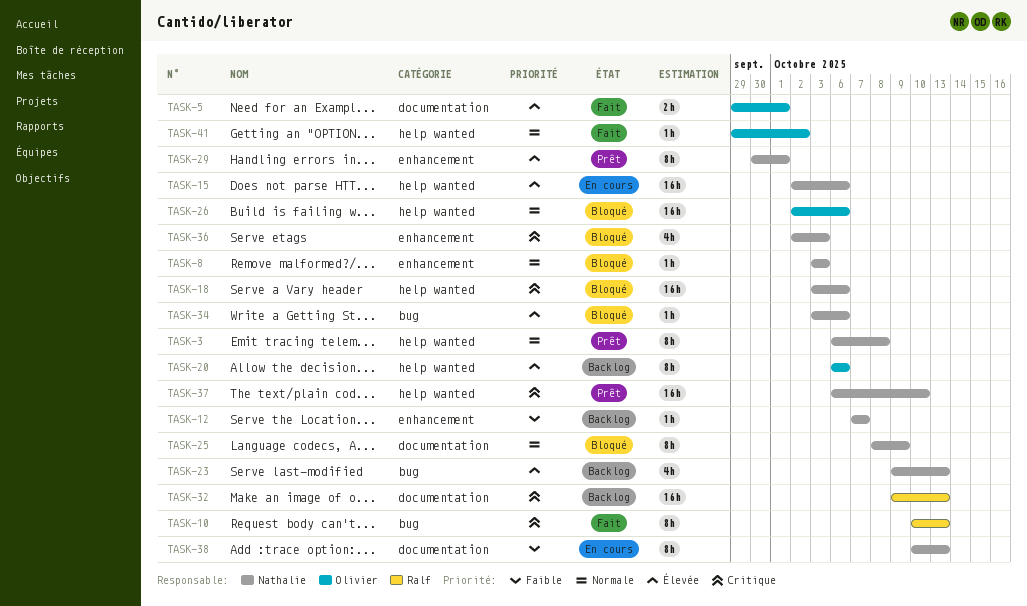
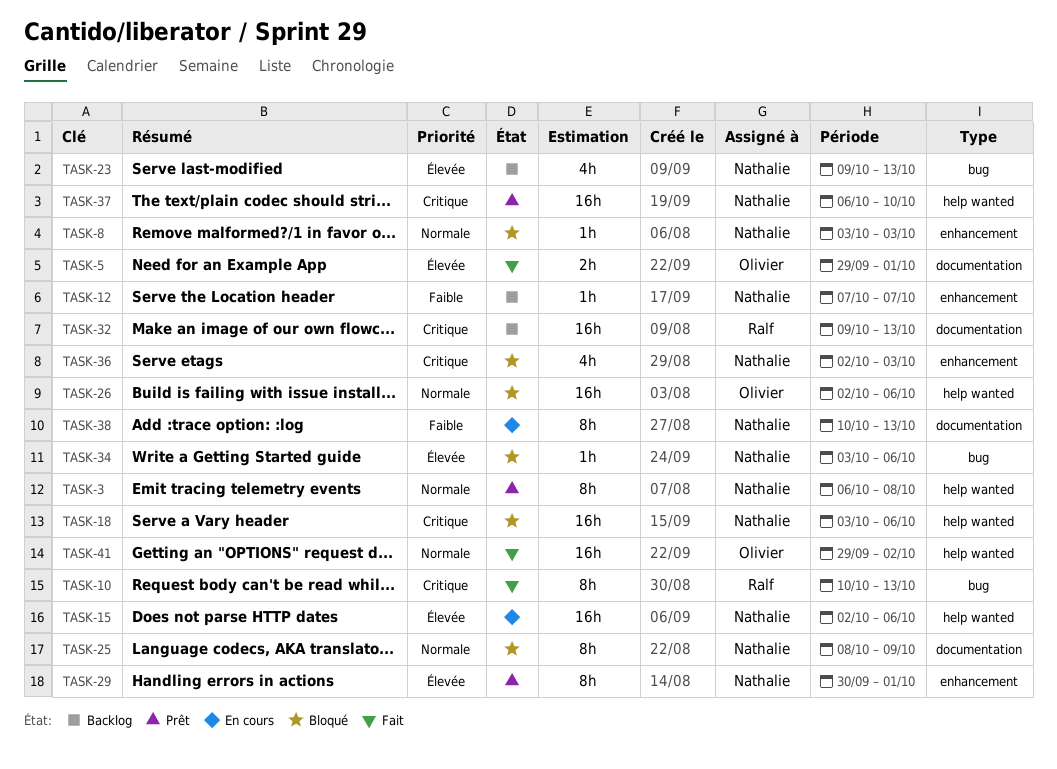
TASK-20: present -> none
TASK-41, estimate: 1h -> 16h

